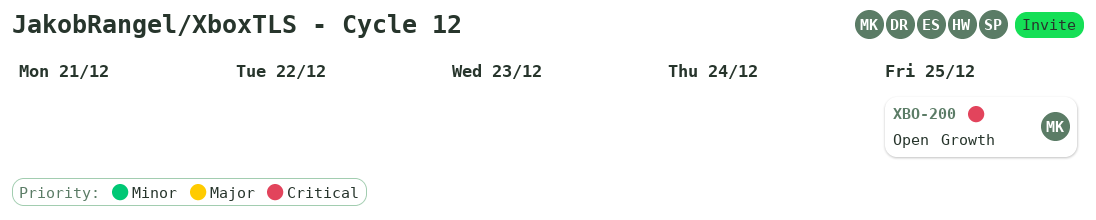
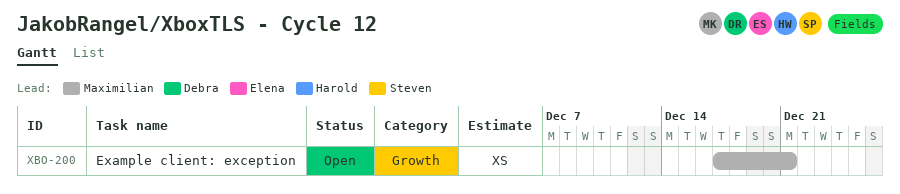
XBO-200, due: Dec 25 -> Dec 21

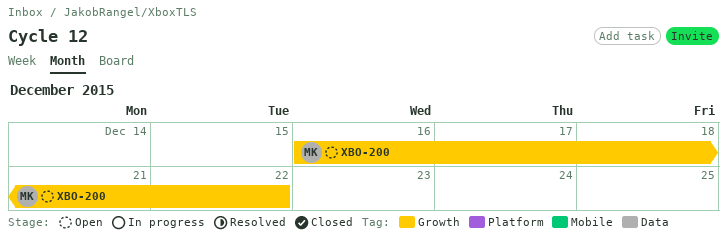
XBO-200, start: Dec 17 -> Dec 16
XBO-200, due: Dec 21 -> Dec 22

